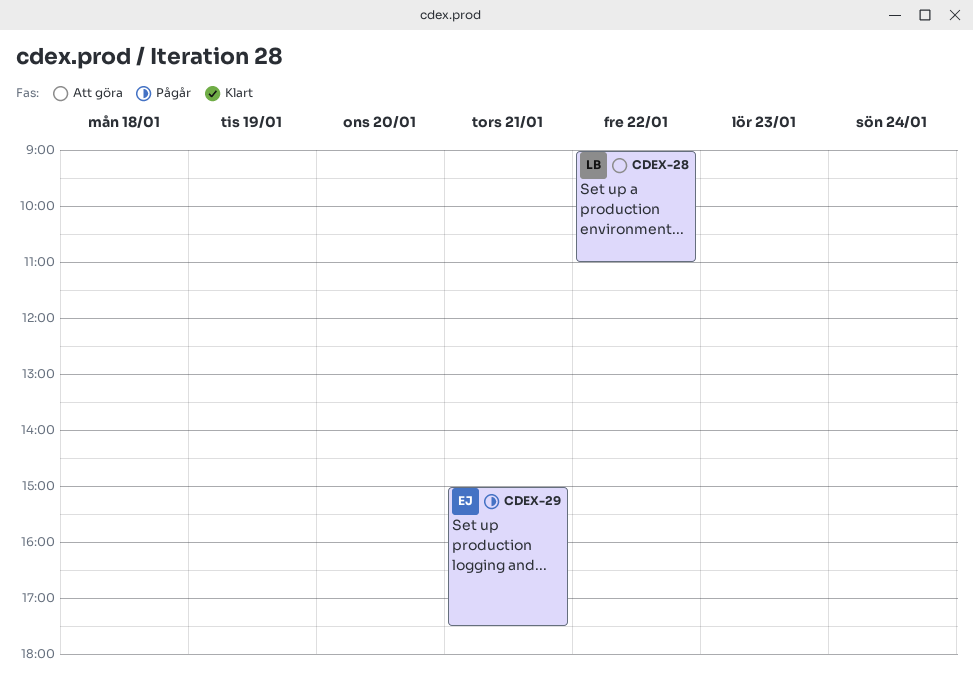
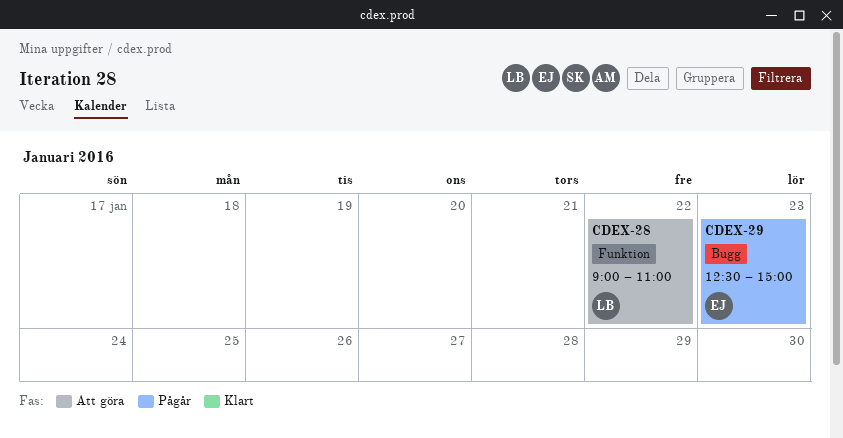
CDEX-29, day: Jan 21 -> Jan 23
CDEX-29, begins: 15:00 -> 12:30
CDEX-29, ends: 17:30 -> 15:00

